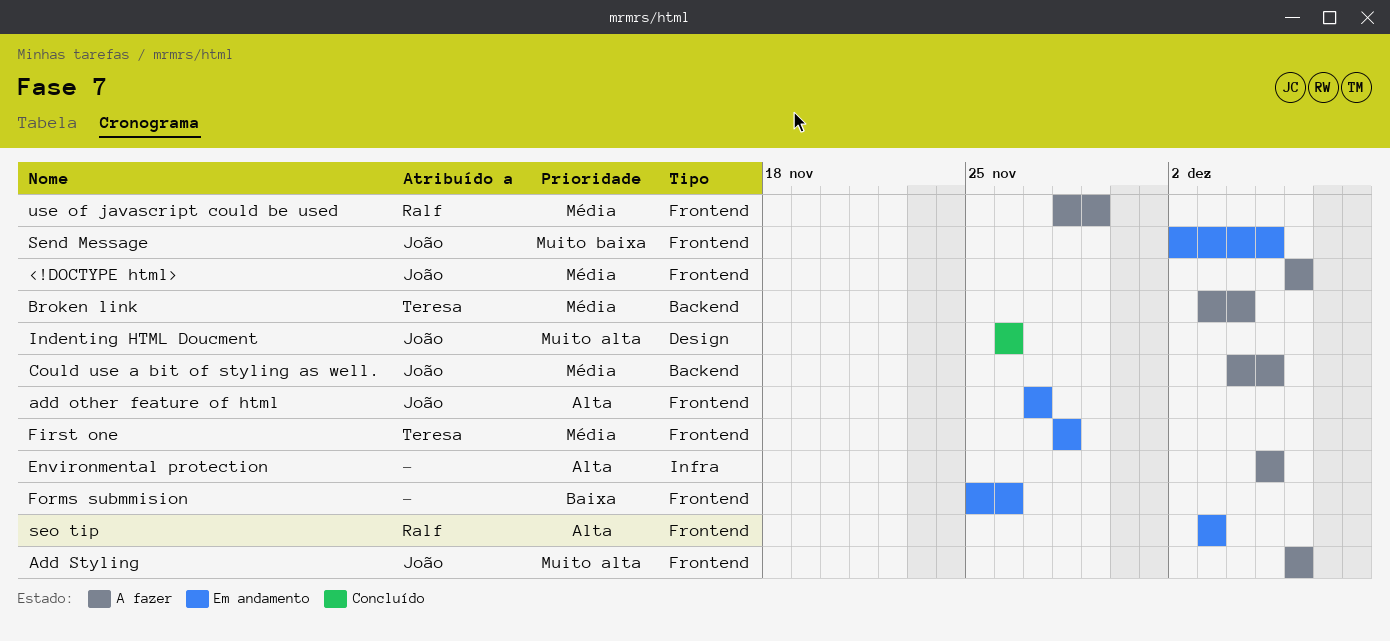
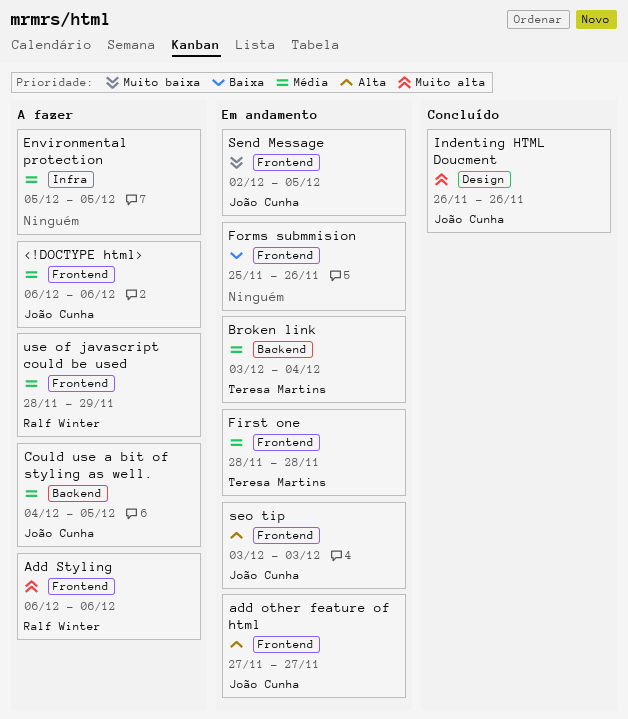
Add Styling, owner: João Cunha -> Ralf Winter
Broken link, status: A fazer -> Em andamento
Environmental protection, priority: Alta -> Média
seo tip, owner: Ralf Winter -> João Cunha

